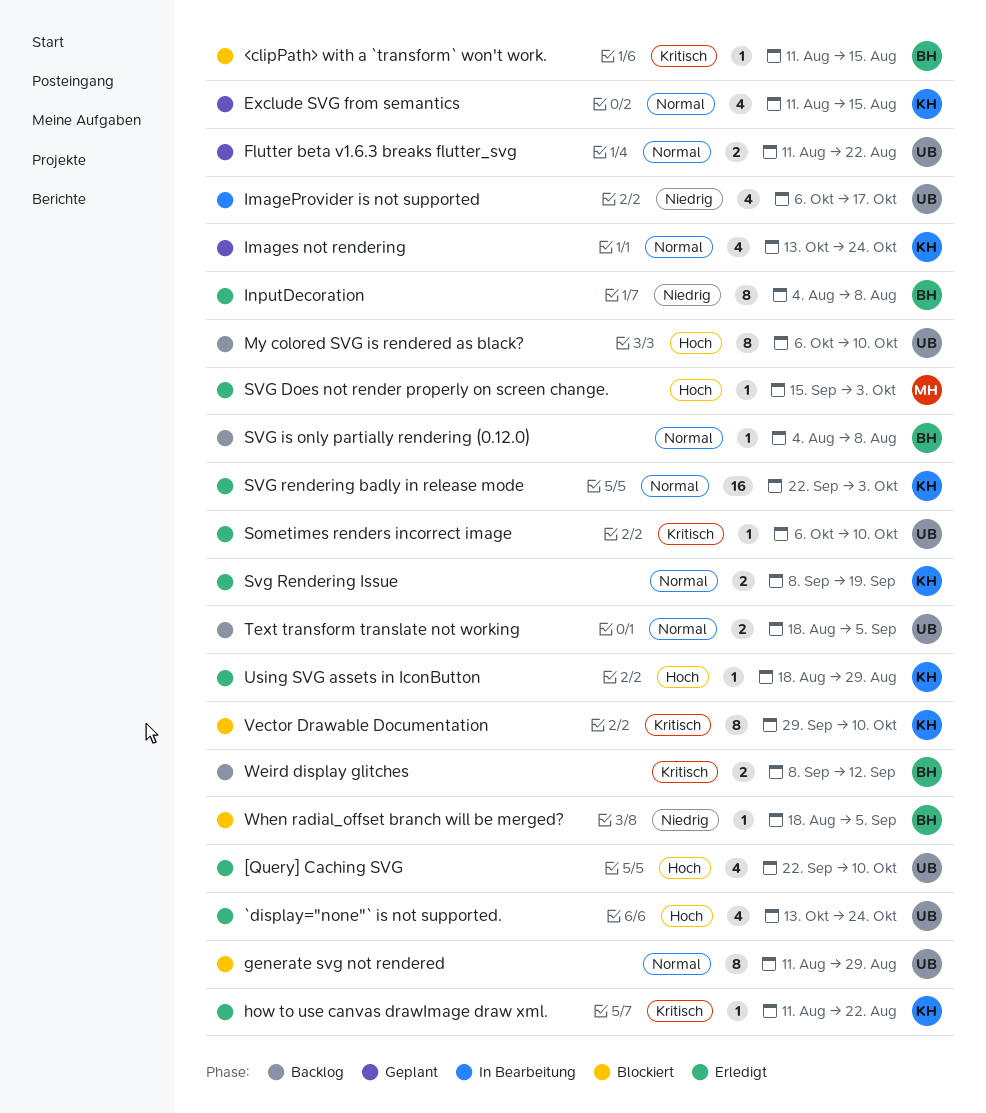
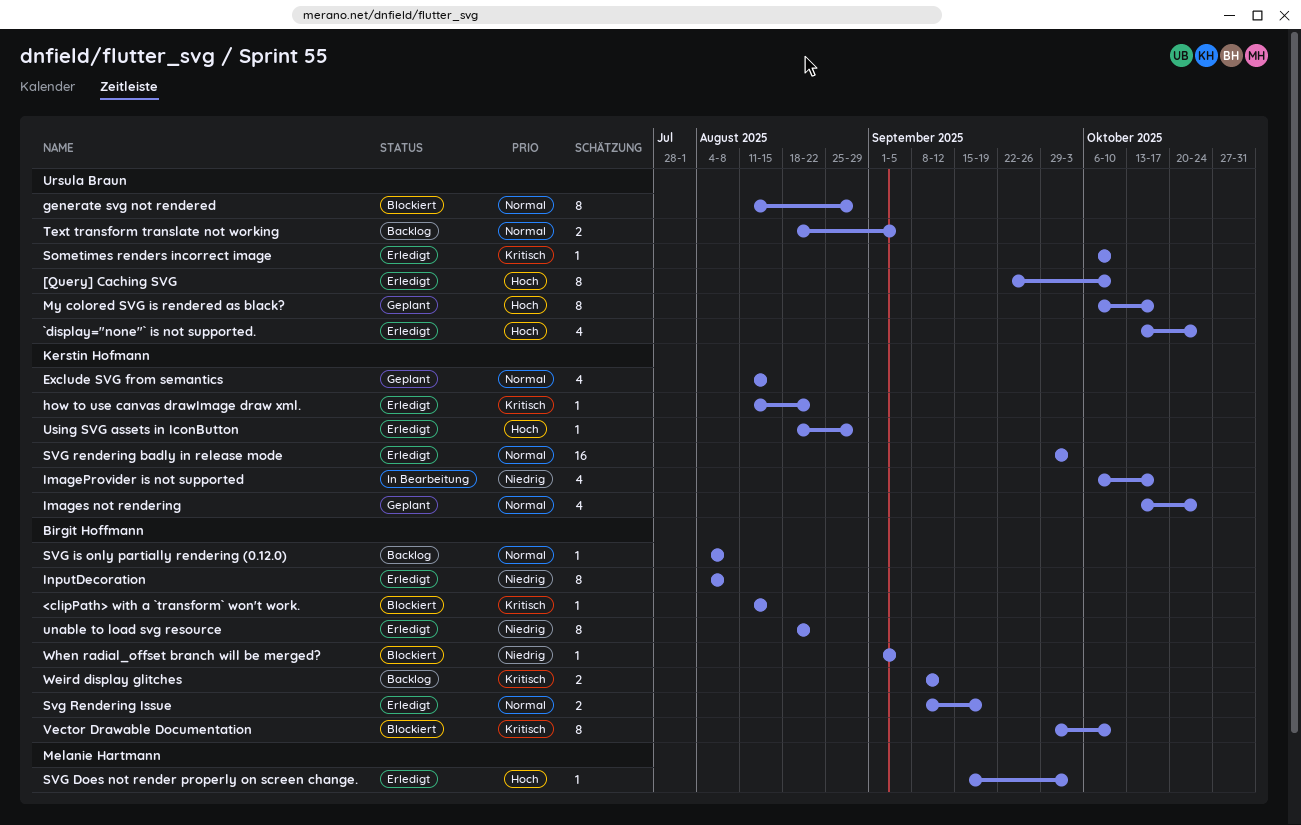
[Query] Caching SVG, estimate: 4 -> 8
Flutter beta v1.6.3 breaks flutter_svg: present -> none
ImageProvider is not supported, owner: Ursula Braun -> Kerstin Hofmann
My colored SVG is rendered as black?, status: Backlog -> Geplant
My colored SVG is rendered as black?, due: Oct 10 -> Oct 17
SVG rendering badly in release mode, start: Sep 22 -> Sep 29
Svg Rendering Issue, owner: Kerstin Hofmann -> Birgit Hoffmann
unable to load svg resource: none -> present
Vector Drawable Documentation, owner: Kerstin Hofmann -> Birgit Hoffmann
When radial_offset branch will be merged?, start: Aug 18 -> Sep 1

